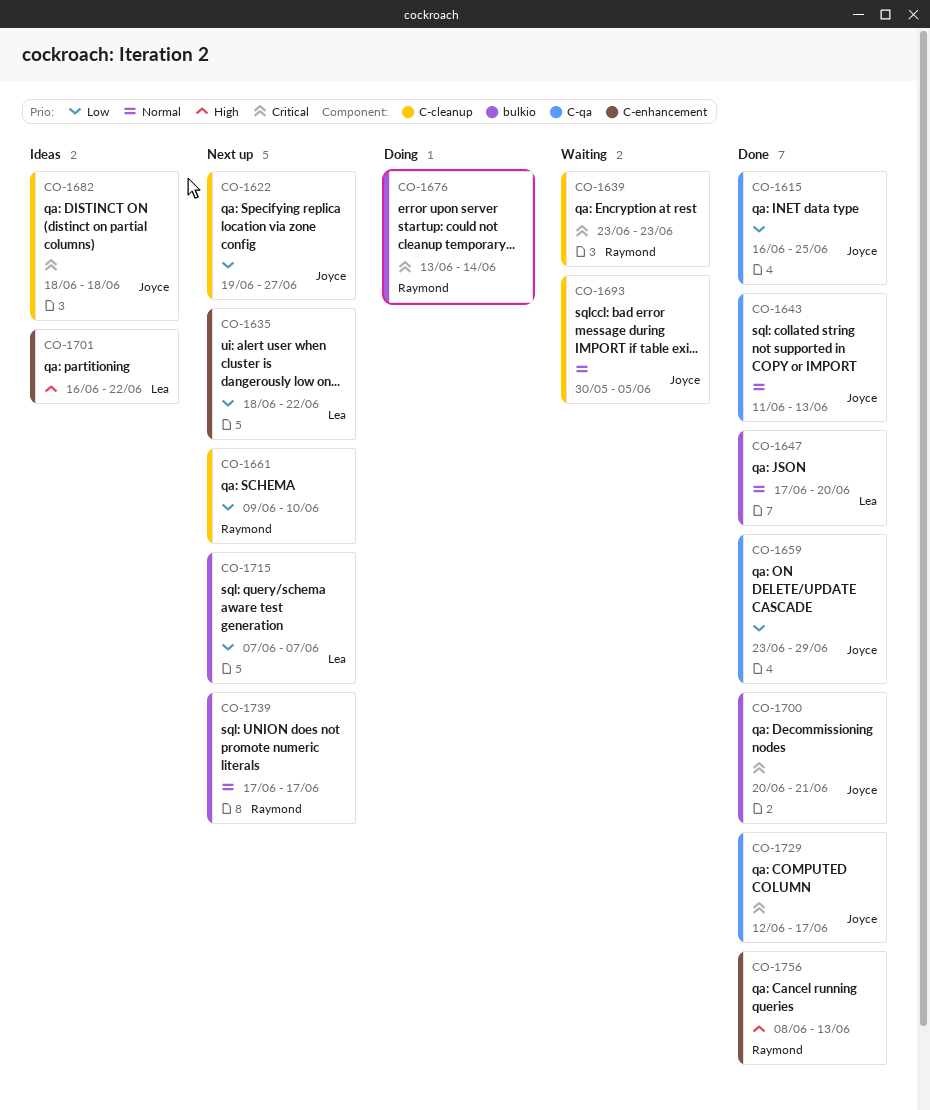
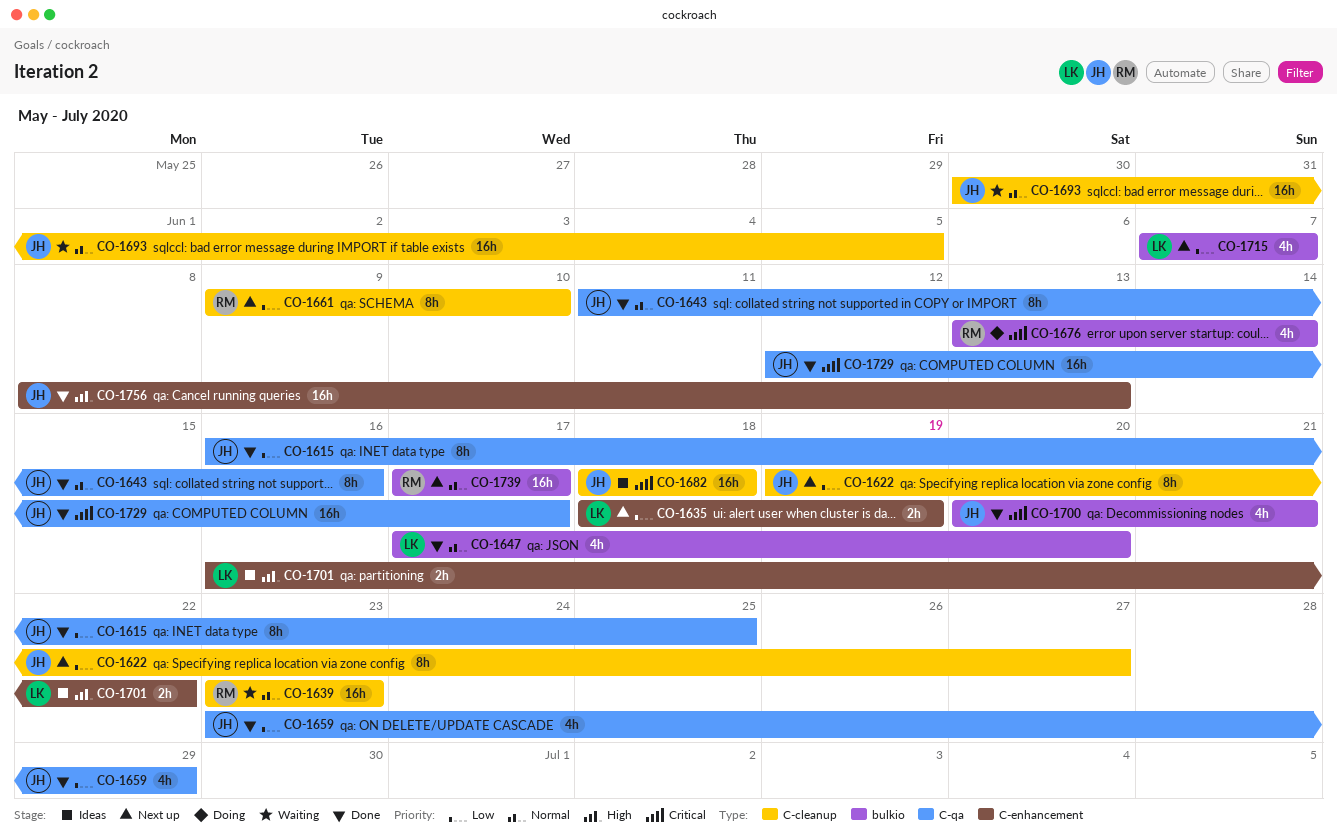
CO-1635, due: Jun 22 -> Jun 19
CO-1639, priority: Critical -> Normal
CO-1643, due: Jun 13 -> Jun 16
CO-1756, owner: Raymond -> Joyce

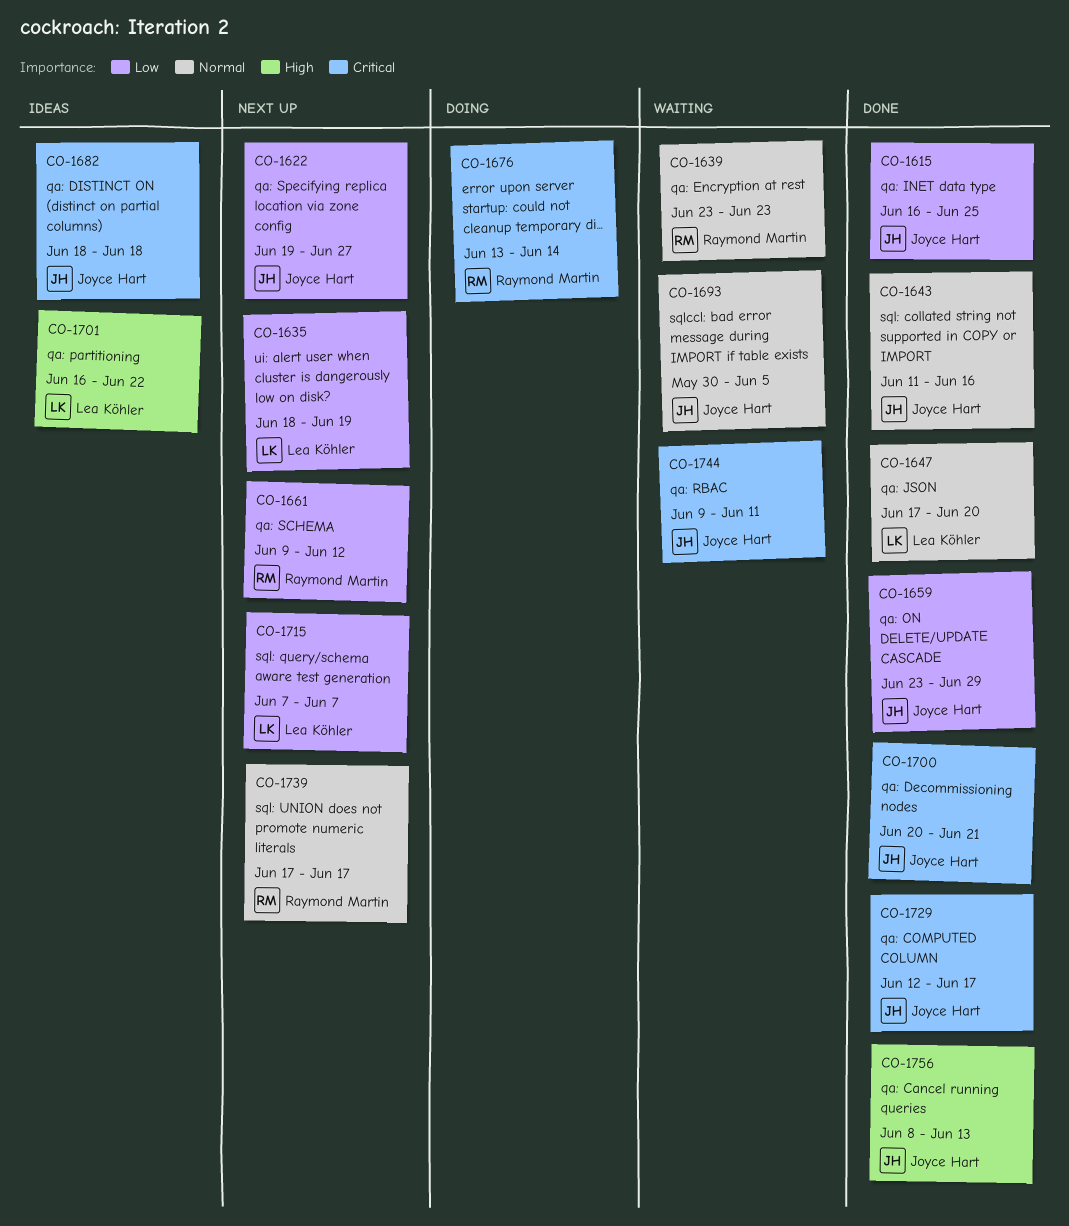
CO-1661, due: Jun 10 -> Jun 12
CO-1744: none -> present

